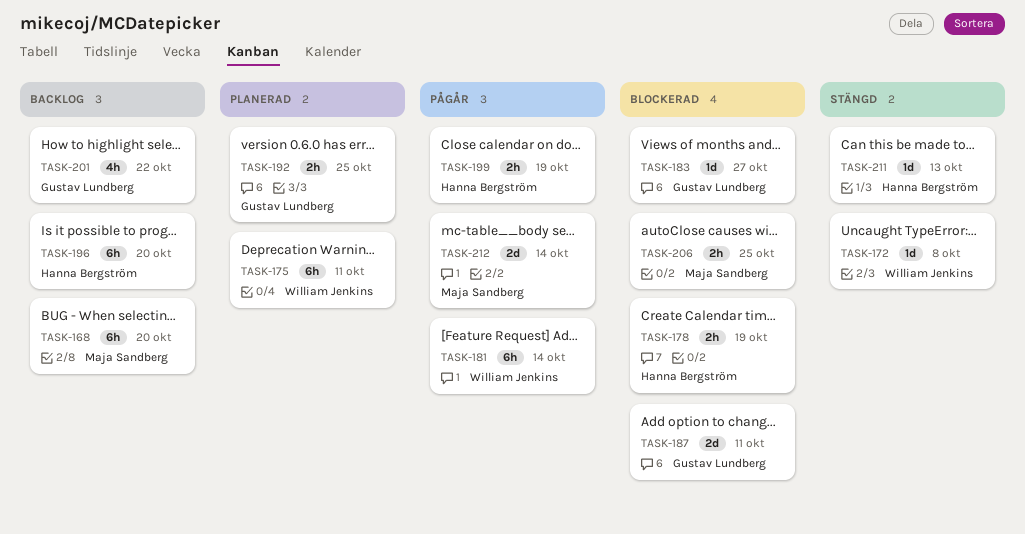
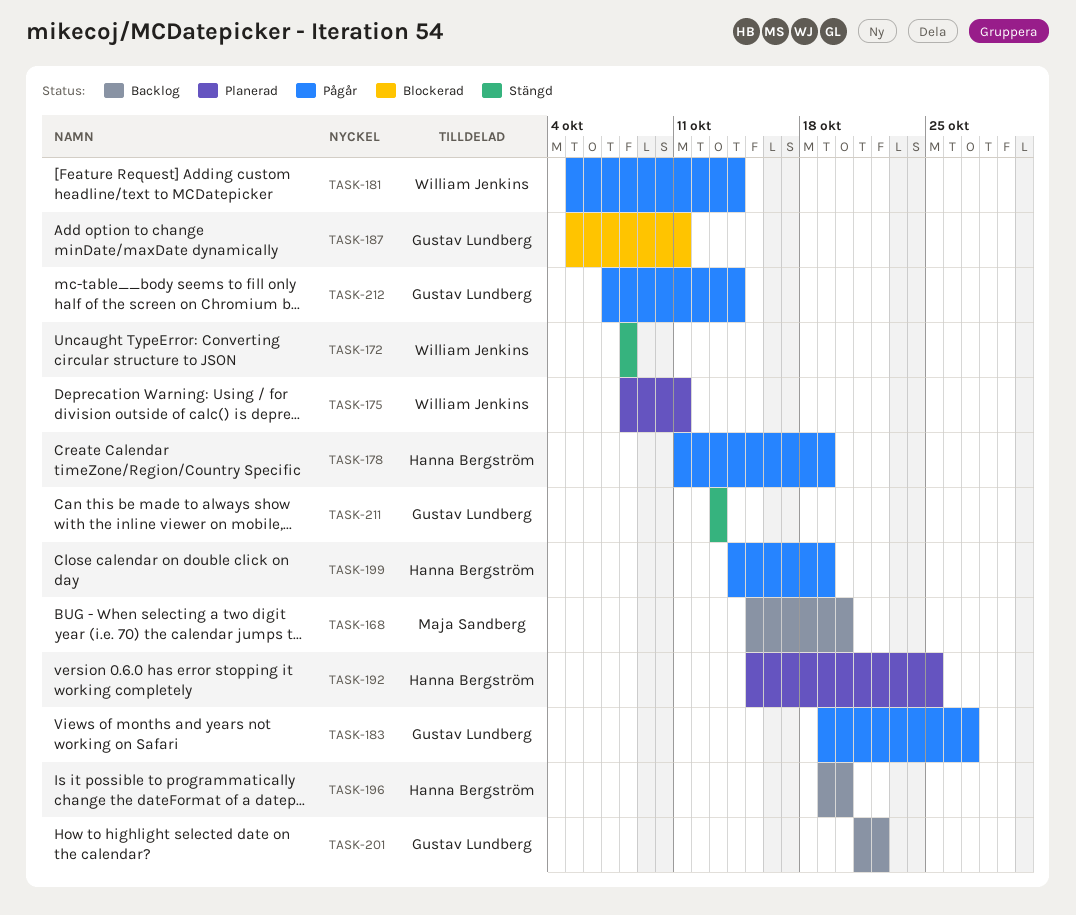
TASK-178, status: Blockerad -> Pågår
TASK-183, status: Blockerad -> Pågår
TASK-192, owner: Gustav Lundberg -> Hanna Bergström
TASK-206: present -> none
TASK-211, owner: Hanna Bergström -> Gustav Lundberg
TASK-212, owner: Maja Sandberg -> Gustav Lundberg

